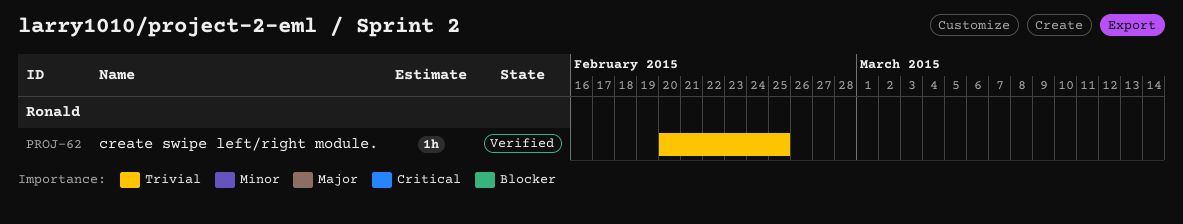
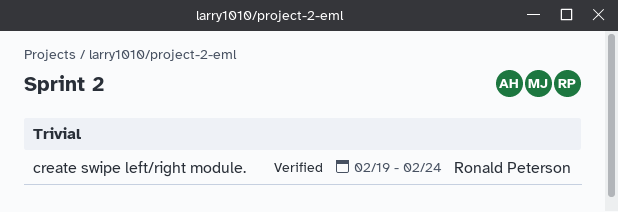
create swipe left/right module., start: Feb 20 -> Feb 19
create swipe left/right module., due: Feb 25 -> Feb 24

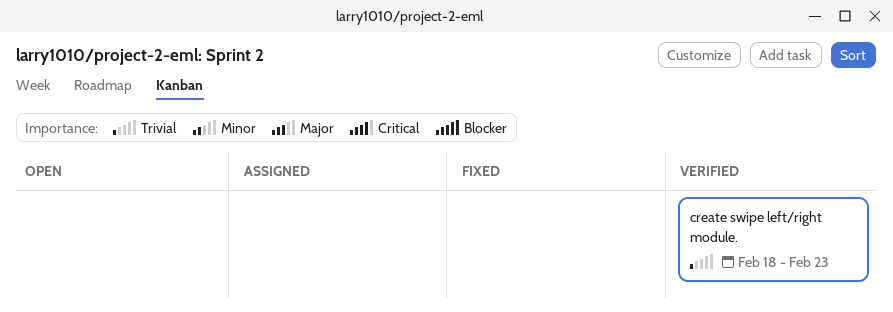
create swipe left/right module., start: Feb 19 -> Feb 18
create swipe left/right module., due: Feb 24 -> Feb 23

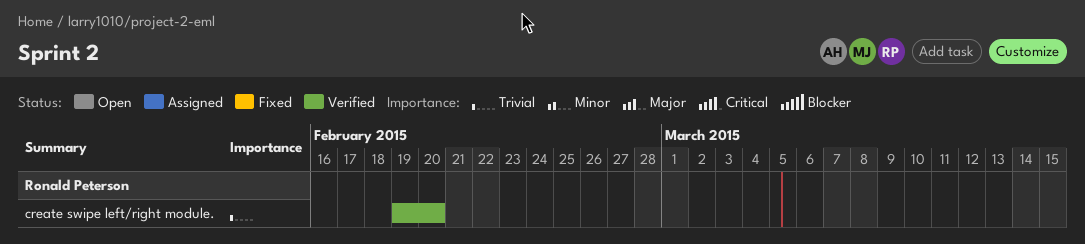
create swipe left/right module., start: Feb 18 -> Feb 19
create swipe left/right module., due: Feb 23 -> Feb 20

